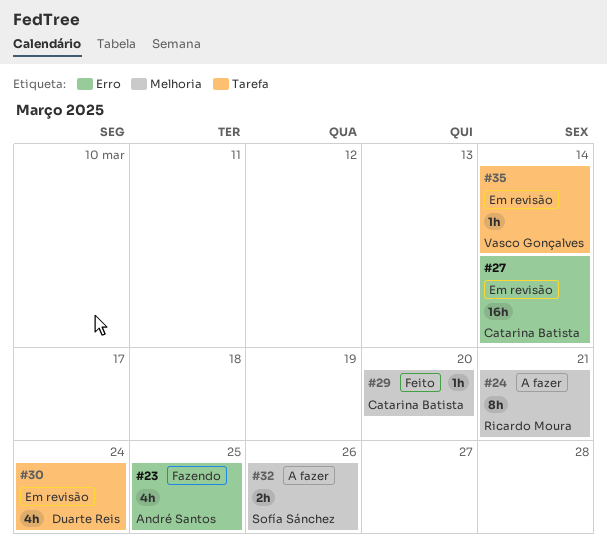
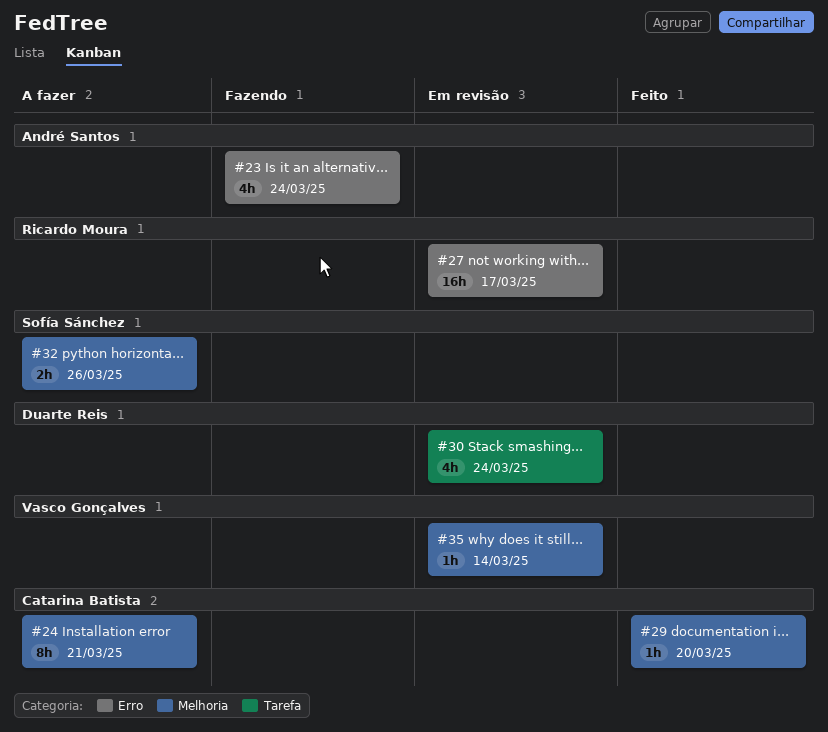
#23, due: Mar 25 -> Mar 24
#24, owner: Ricardo Moura -> Catarina Batista
#27, owner: Catarina Batista -> Ricardo Moura
#27, due: Mar 14 -> Mar 17
#35, label: Tarefa -> Melhoria

